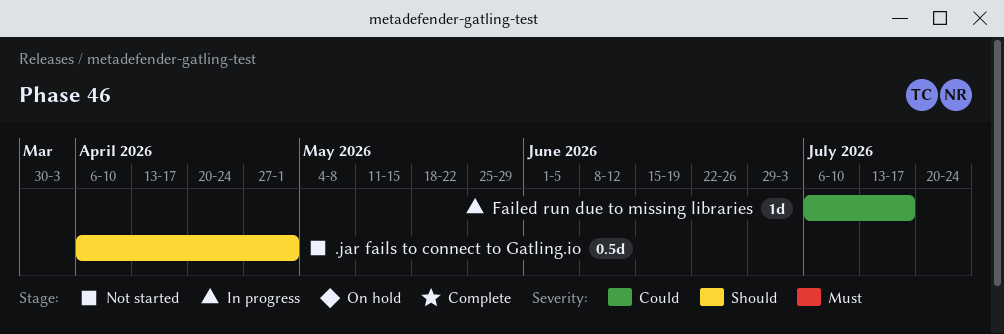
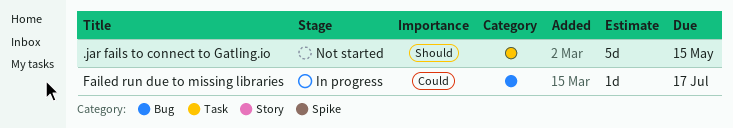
.jar fails to connect to Gatling.io, estimate: 0.5d -> 5d
.jar fails to connect to Gatling.io, due: May 1 -> May 15

